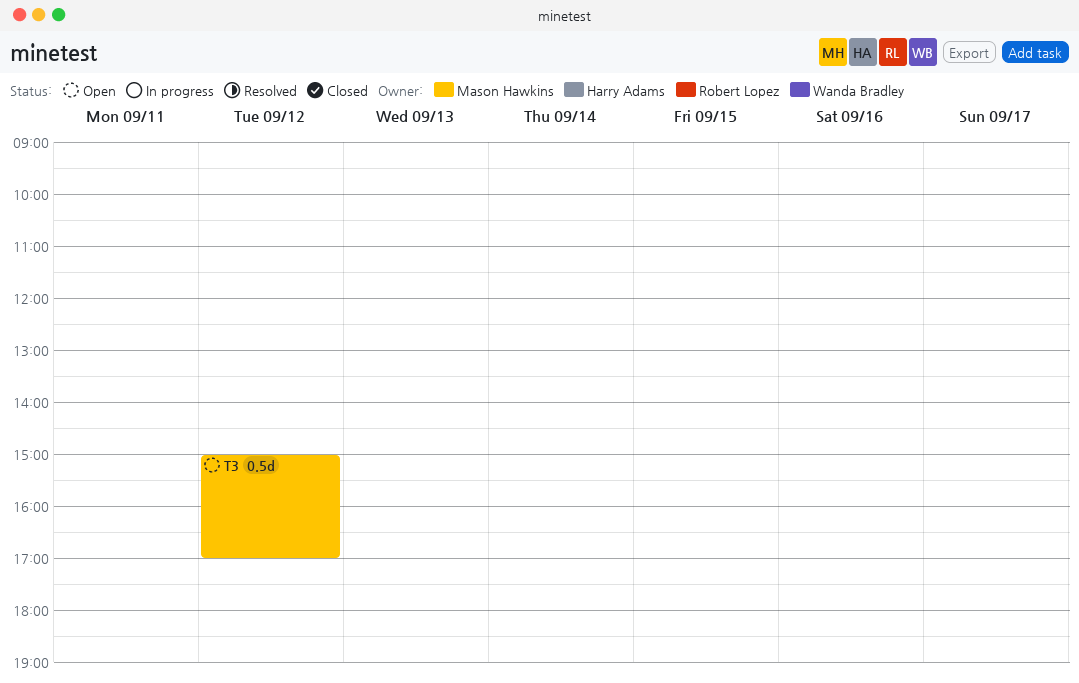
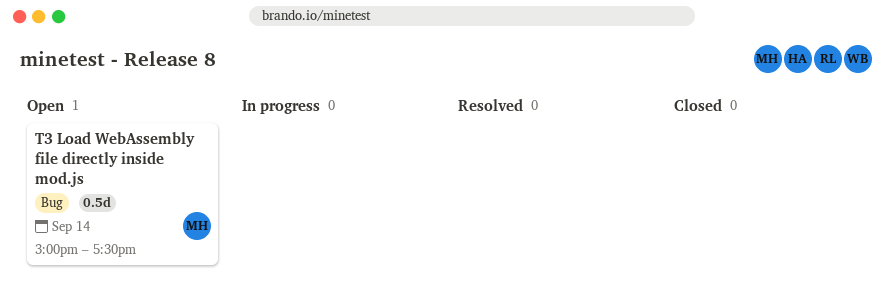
T3, day: Sep 12 -> Sep 14
T3, ends: 17:00 -> 17:30

